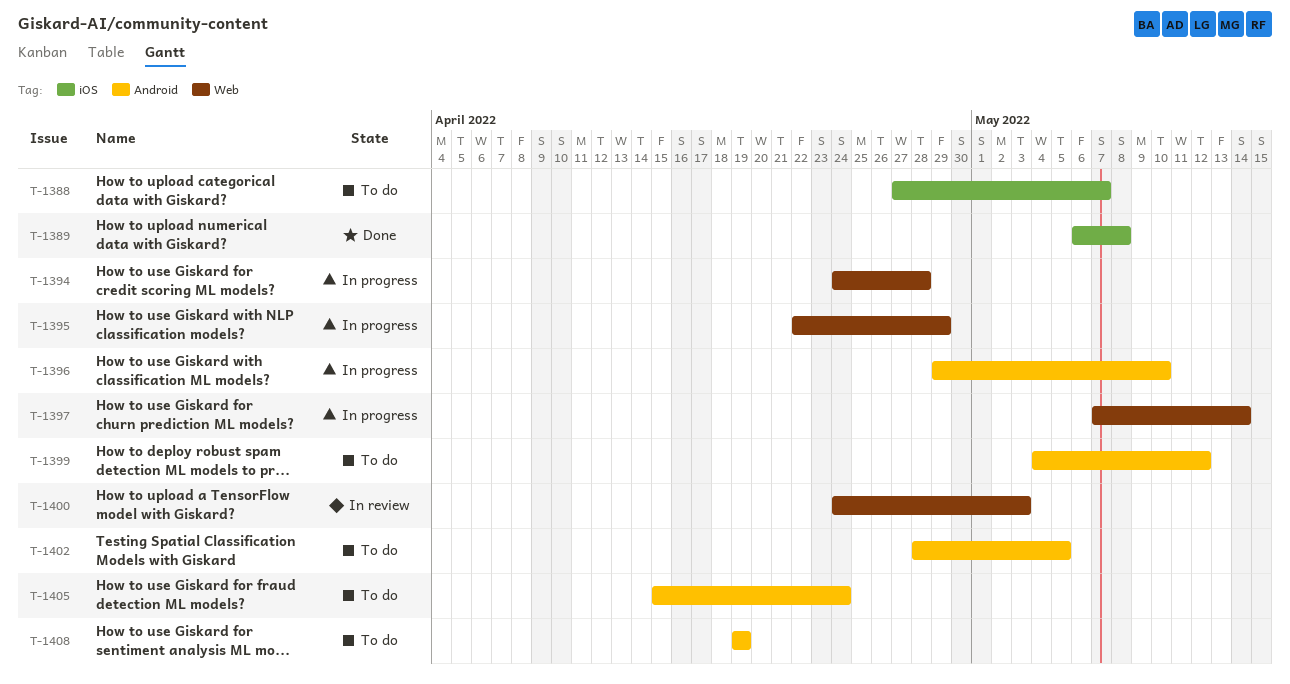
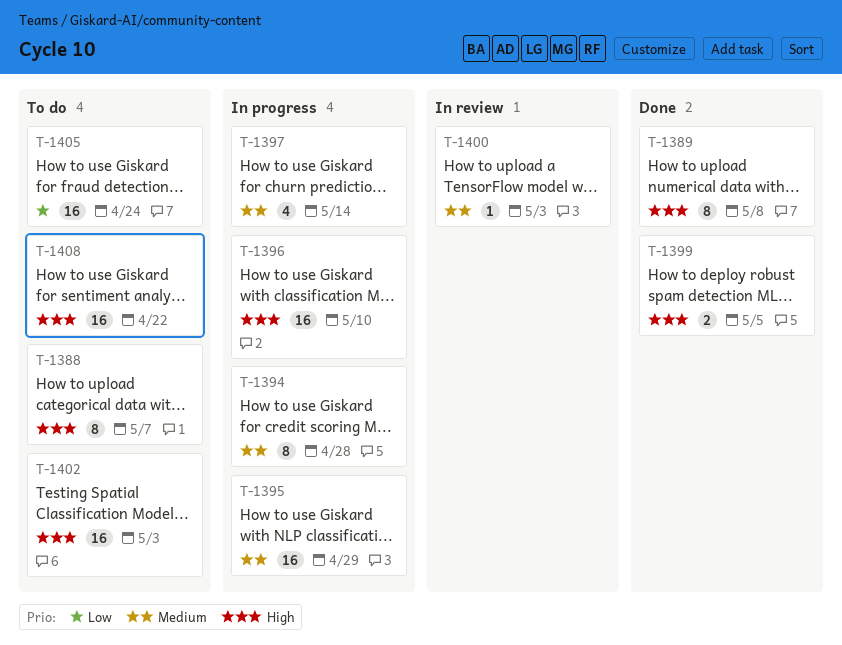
T-1399, status: To do -> Done
T-1399, due: May 12 -> May 5
T-1402, due: May 5 -> May 3
T-1408, due: Apr 19 -> Apr 22

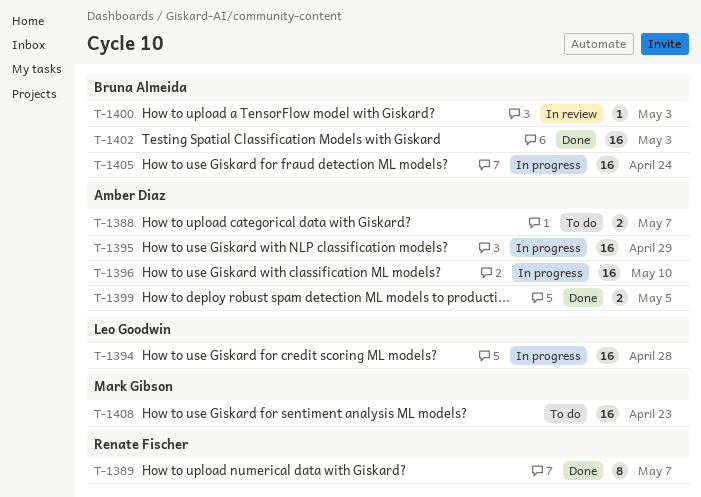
T-1388, estimate: 8 -> 2
T-1389, due: May 8 -> May 7
T-1394, estimate: 8 -> 16
T-1397: present -> none
T-1402, status: To do -> Done
T-1405, status: To do -> In progress
T-1408, due: Apr 22 -> Apr 23

